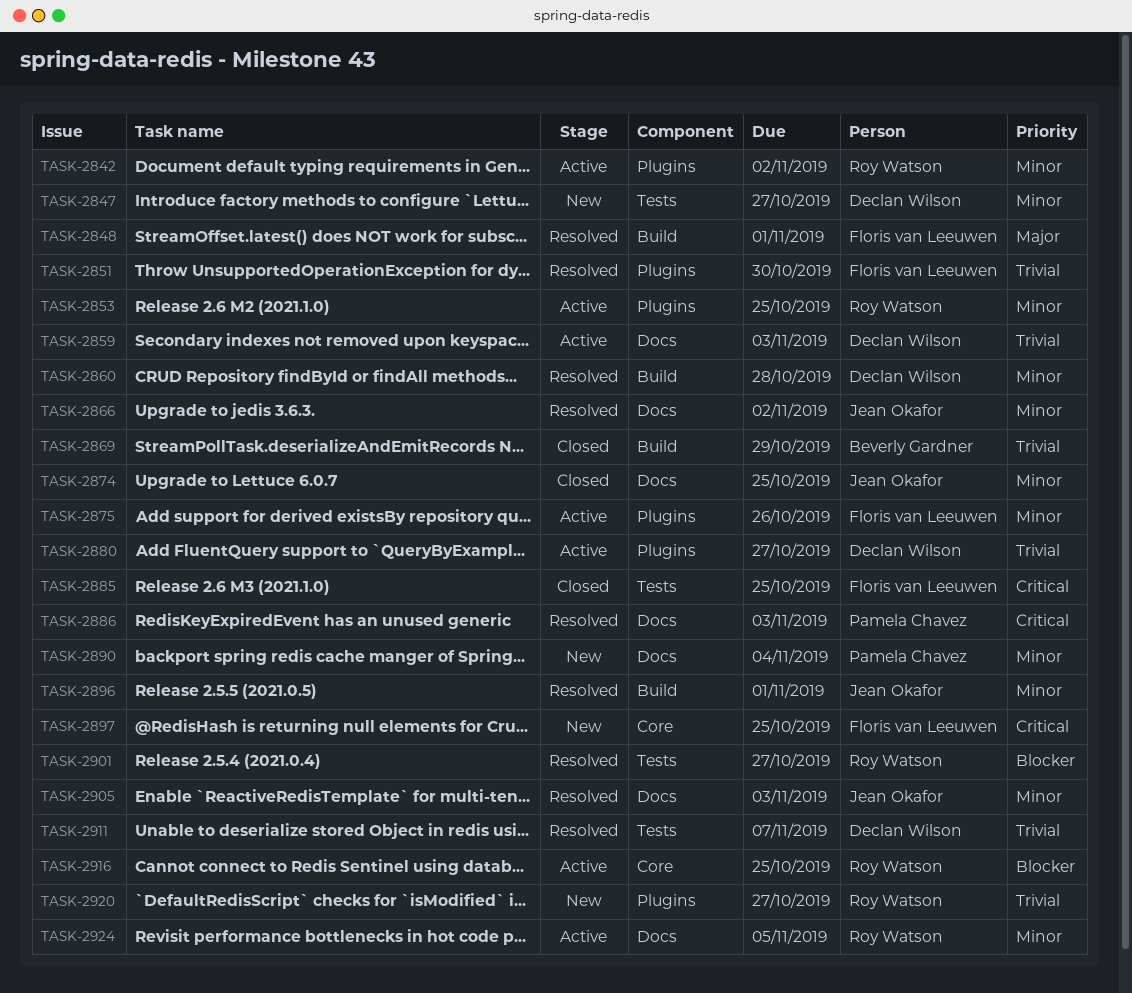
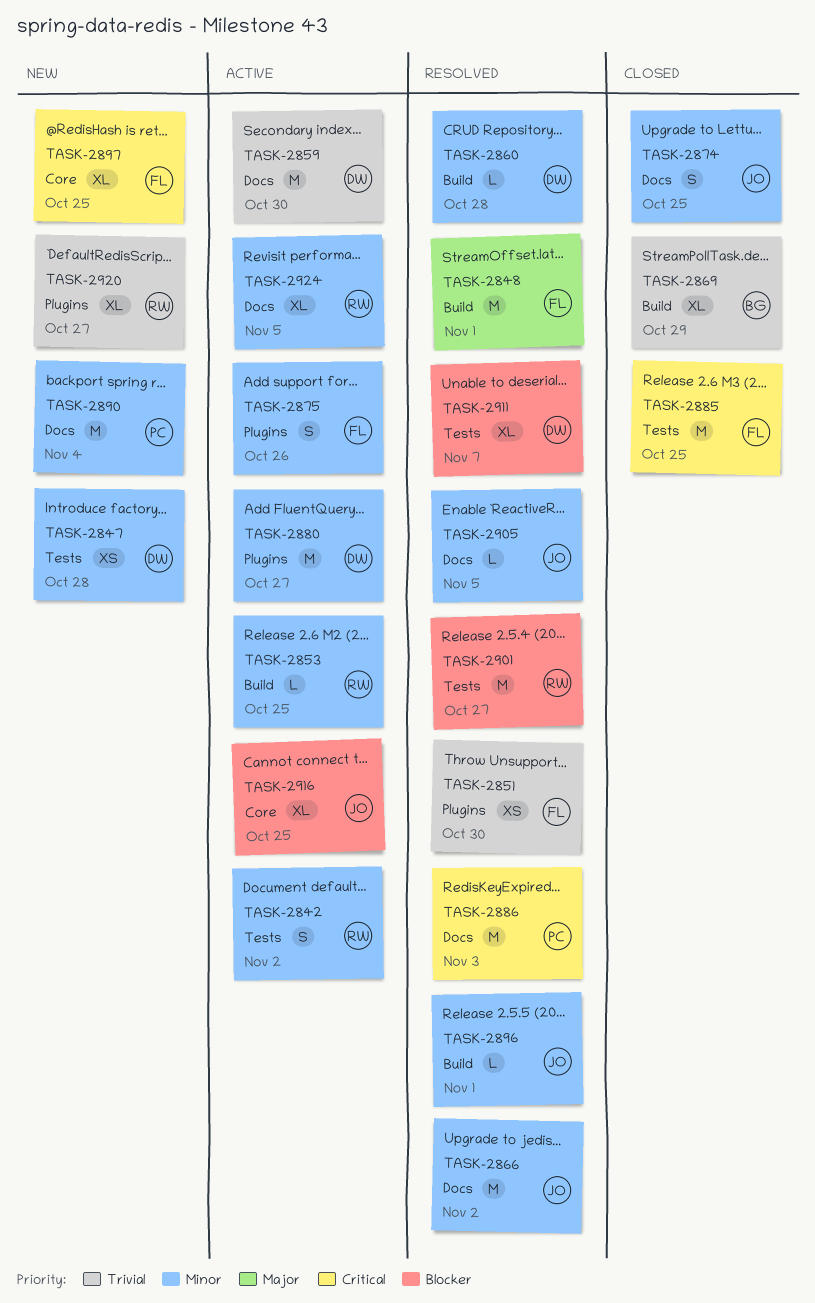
TASK-2842, label: Plugins -> Tests
TASK-2847, due: Oct 27 -> Oct 28
TASK-2853, label: Plugins -> Build
TASK-2859, due: Nov 3 -> Oct 30
TASK-2880, priority: Trivial -> Minor
TASK-2905, due: Nov 3 -> Nov 5
TASK-2911, priority: Trivial -> Blocker
TASK-2916, owner: Roy Watson -> Jean Okafor

